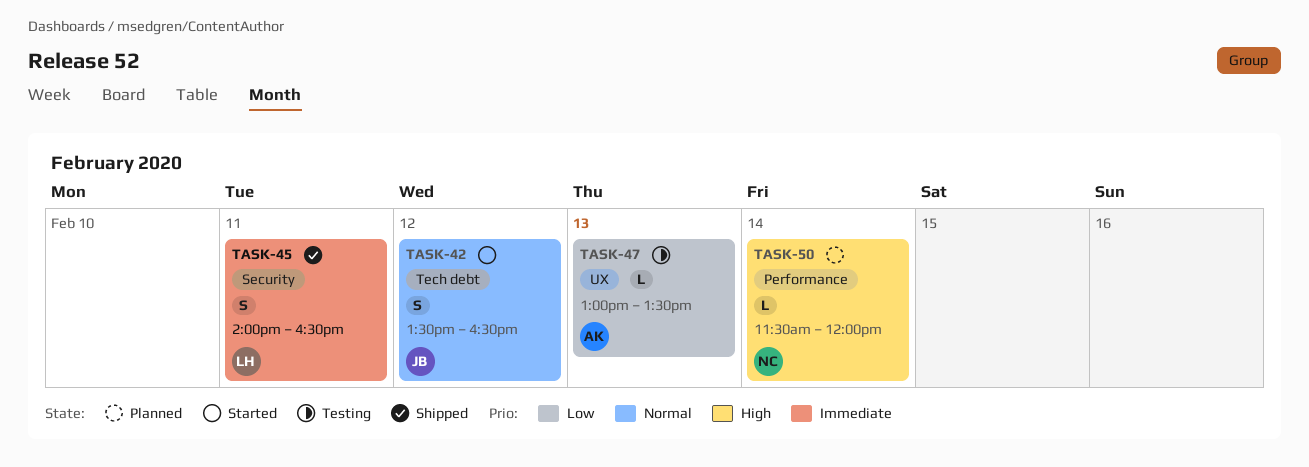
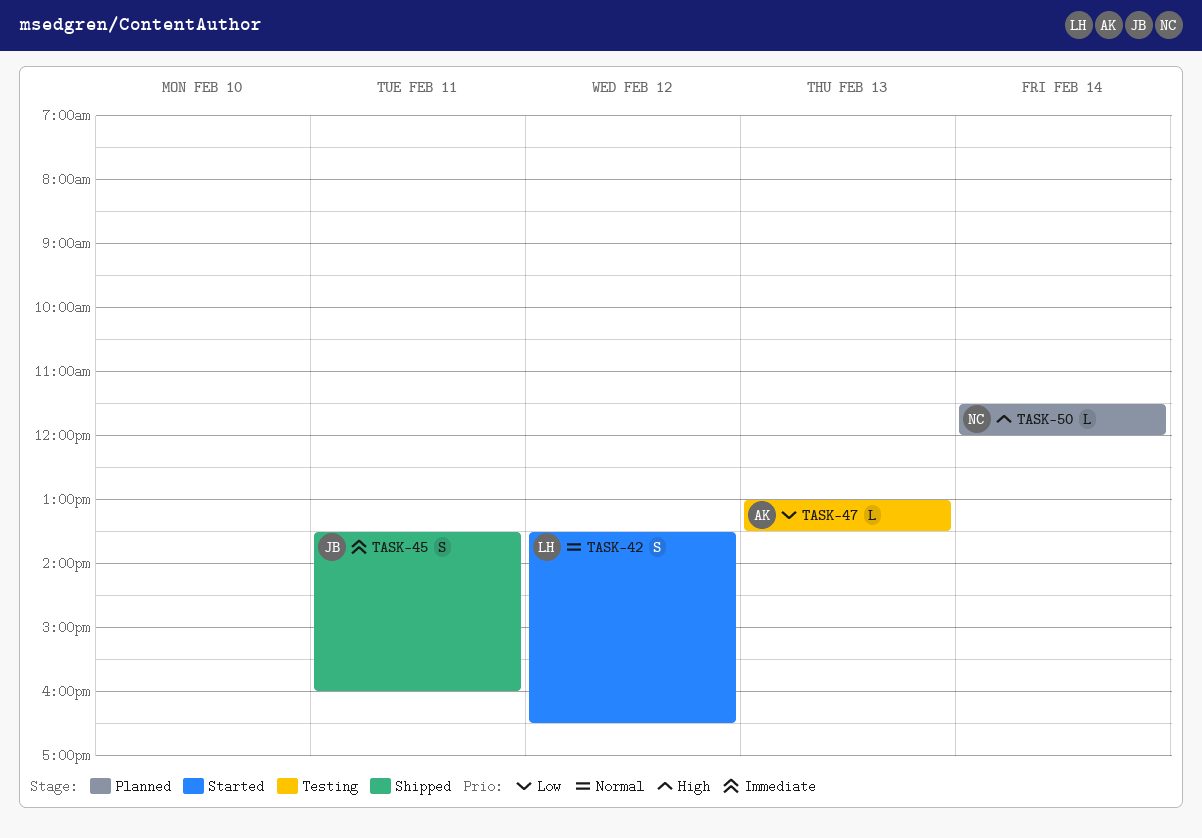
TASK-42, owner: JB -> LH
TASK-45, owner: LH -> JB
TASK-45, begins: 14:00 -> 13:30
TASK-45, ends: 16:30 -> 16:00

